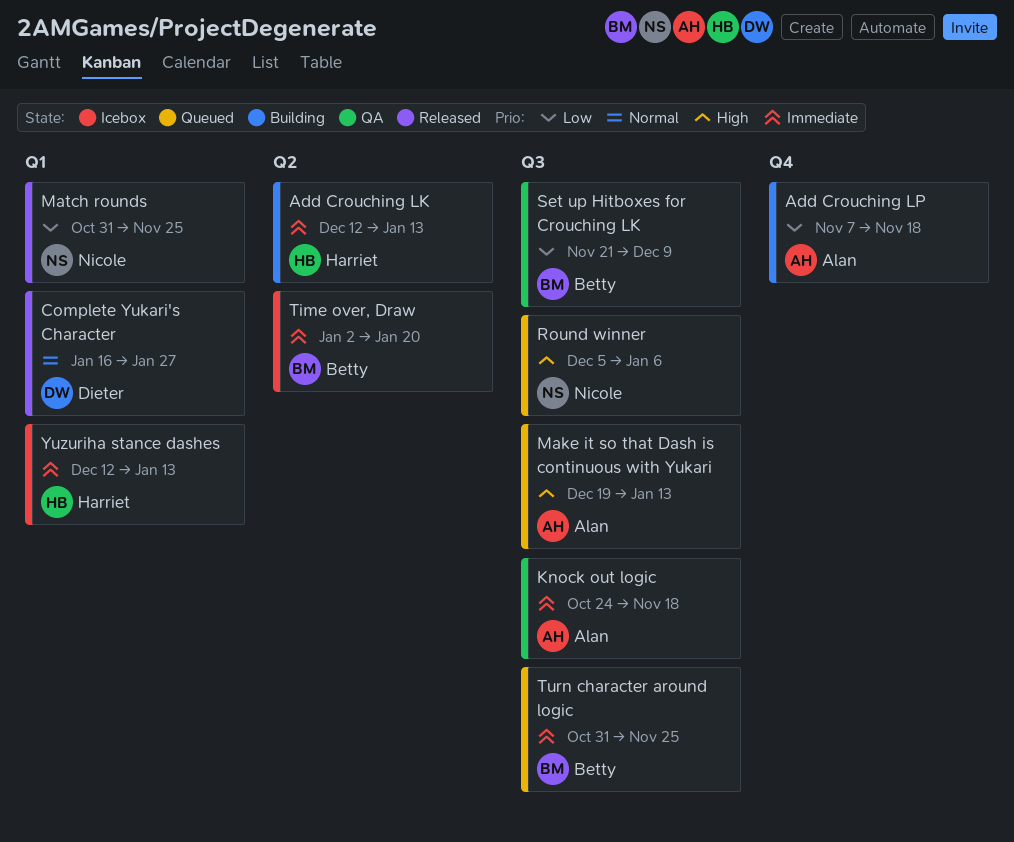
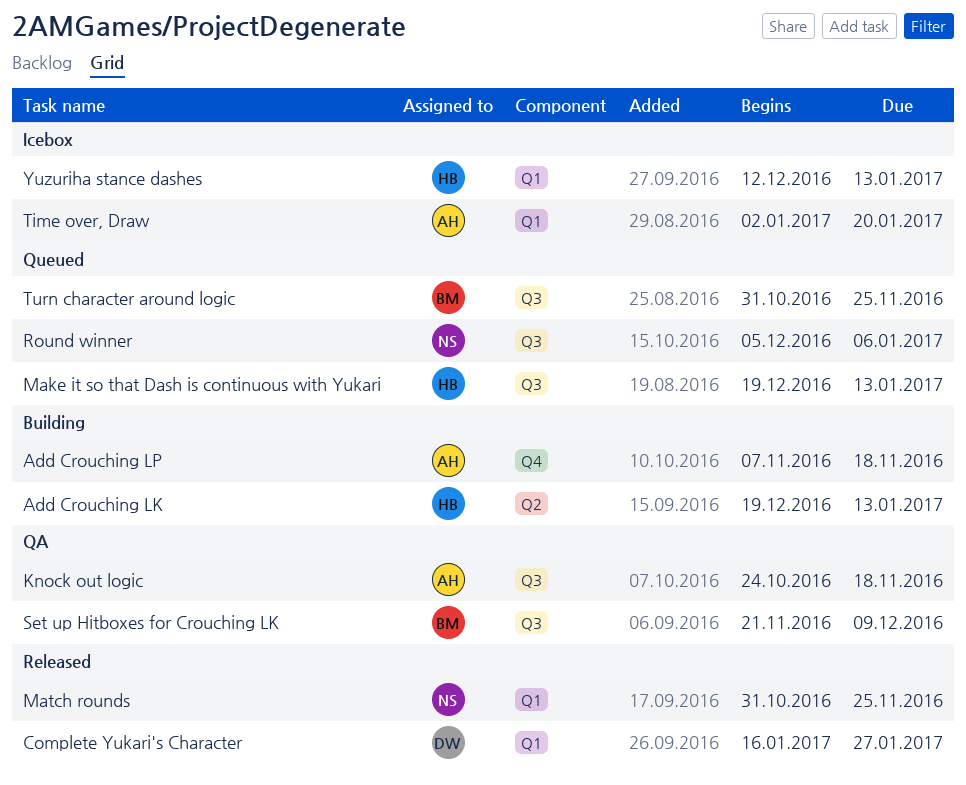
Add Crouching LK, start: Dec 12 -> Dec 19
Make it so that Dash is continuous with Yukari, owner: Alan -> Harriet
Time over, Draw, owner: Betty -> Alan
Time over, Draw, label: Q2 -> Q1

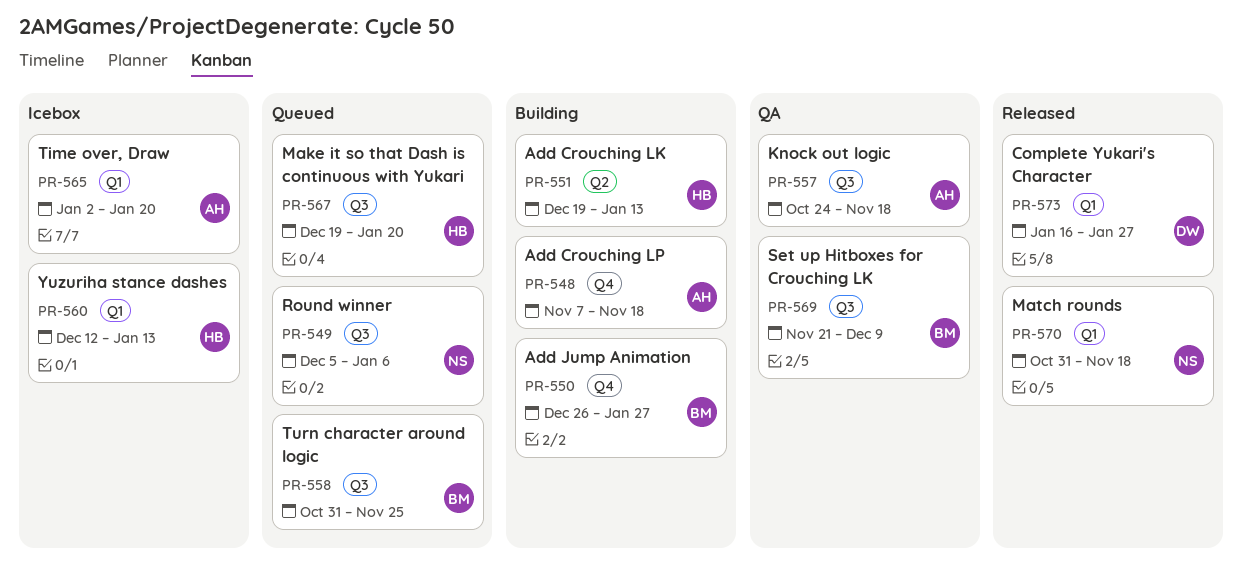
Add Jump Animation: none -> present
Make it so that Dash is continuous with Yukari, due: Jan 13 -> Jan 20
Match rounds, due: Nov 25 -> Nov 18

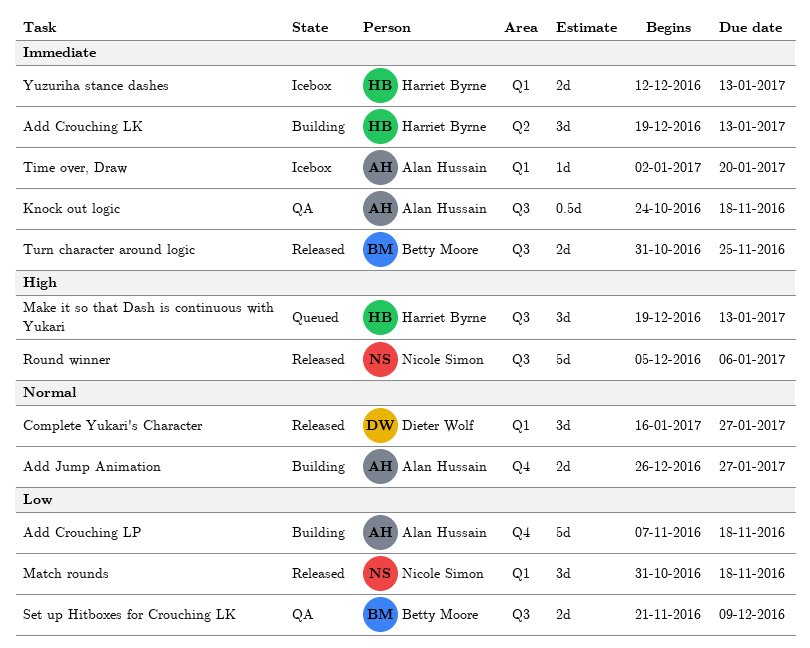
Add Jump Animation, owner: Betty Moore -> Alan Hussain
Make it so that Dash is continuous with Yukari, due: Jan 20 -> Jan 13
Round winner, status: Queued -> Released
Turn character around logic, status: Queued -> Released

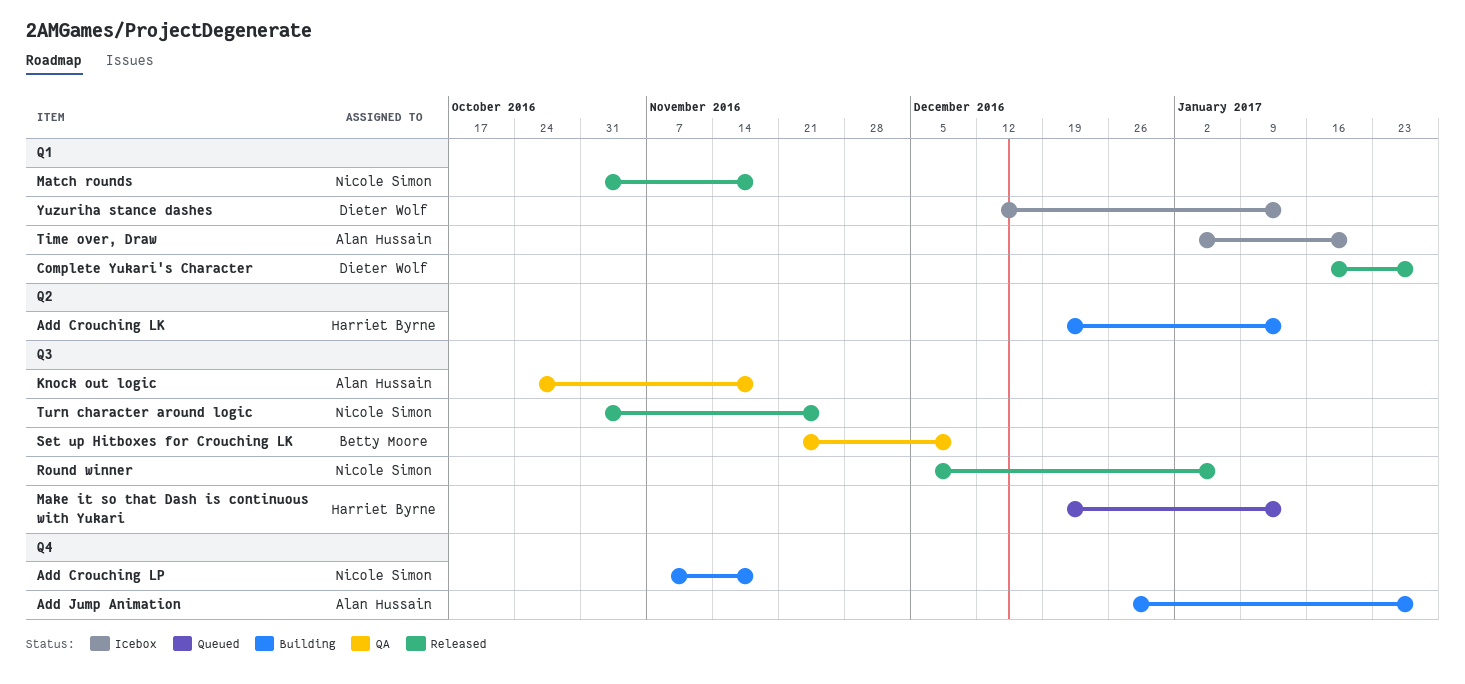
Add Crouching LP, owner: Alan Hussain -> Nicole Simon
Turn character around logic, owner: Betty Moore -> Nicole Simon
Yuzuriha stance dashes, owner: Harriet Byrne -> Dieter Wolf

